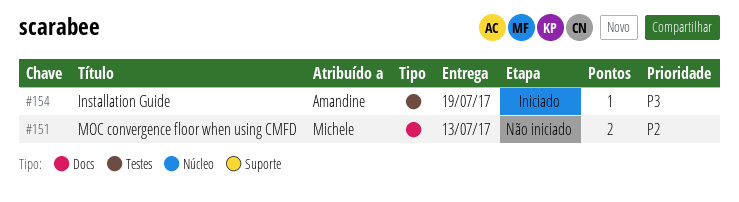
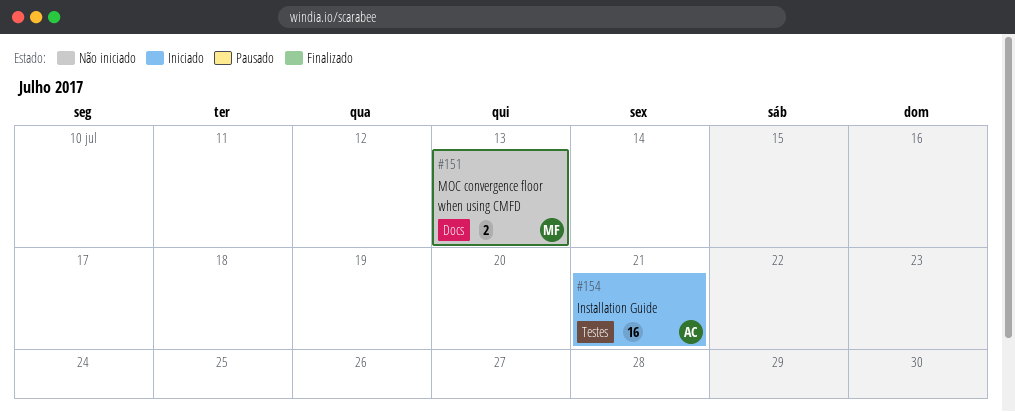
#154, estimate: 1 -> 16
#154, due: Jul 19 -> Jul 21

